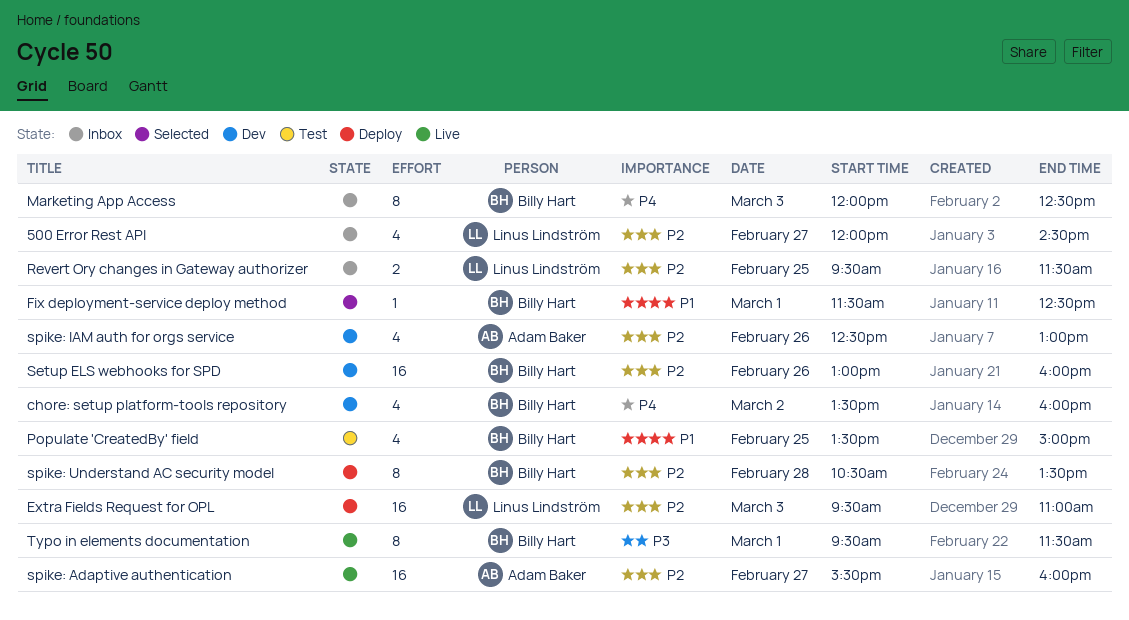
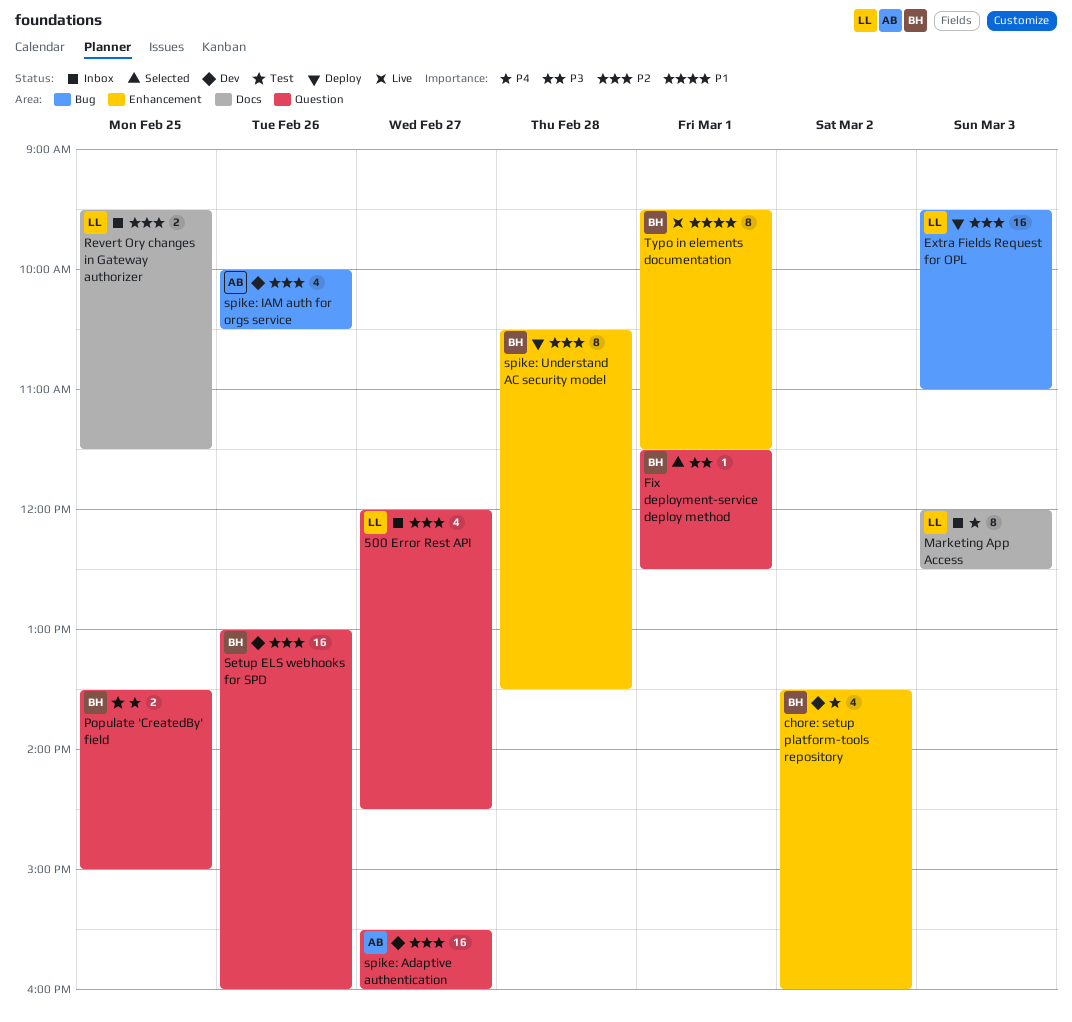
Fix deployment-service deploy method, priority: P1 -> P3
Marketing App Access, owner: Billy Hart -> Linus Lindström
Populate 'CreatedBy' field, priority: P1 -> P4
Populate 'CreatedBy' field, estimate: 4 -> 2
spike: Adaptive authentication, status: Live -> Dev
spike: IAM auth for orgs service, begins: 12:30 -> 10:00
spike: IAM auth for orgs service, ends: 13:00 -> 10:30
Typo in elements documentation, priority: P3 -> P1

